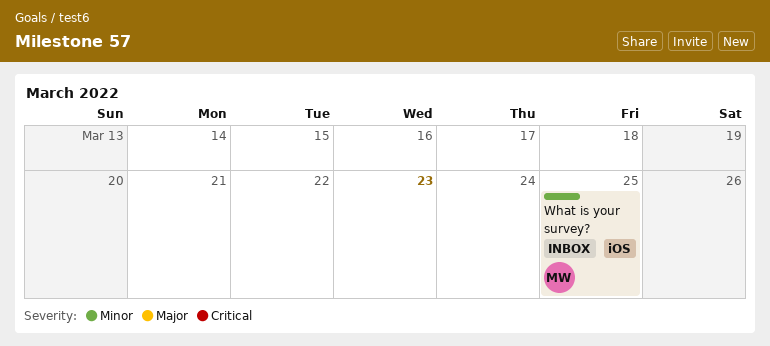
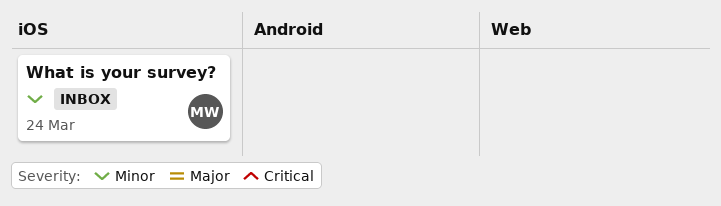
What is your survey?, due: Mar 25 -> Mar 24

